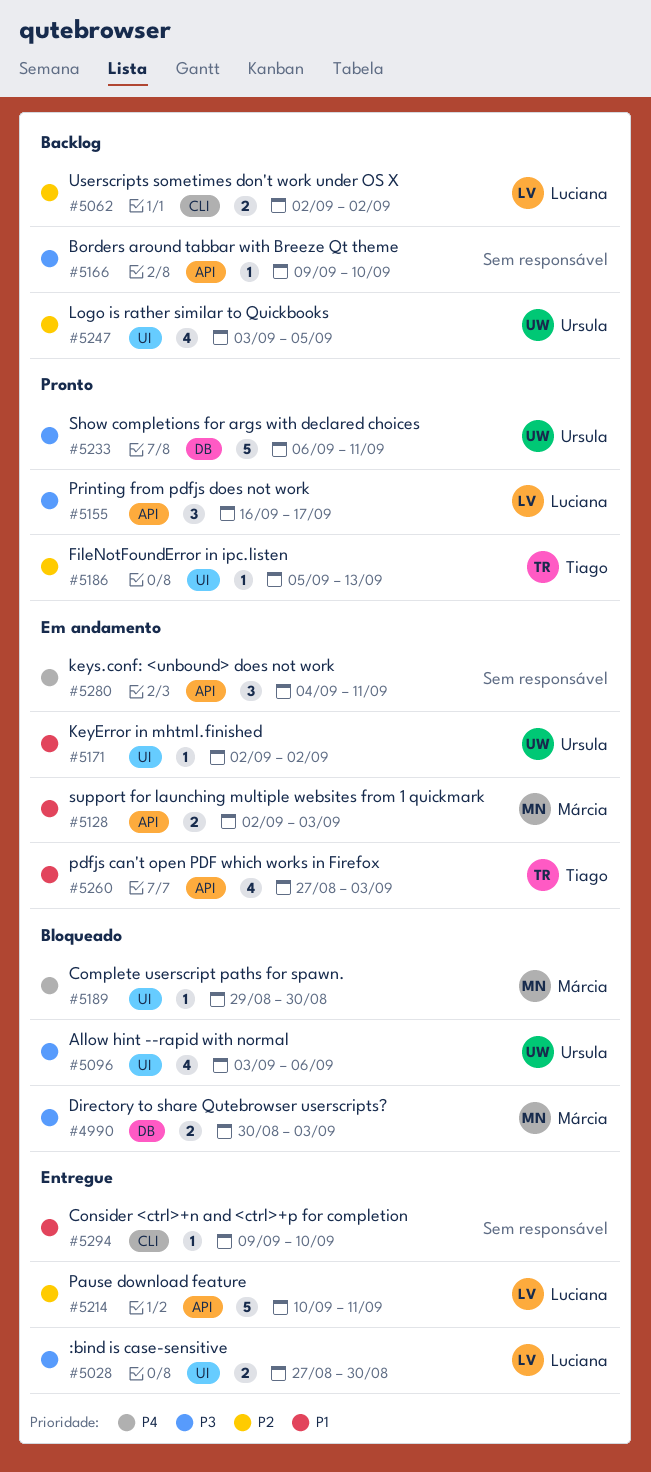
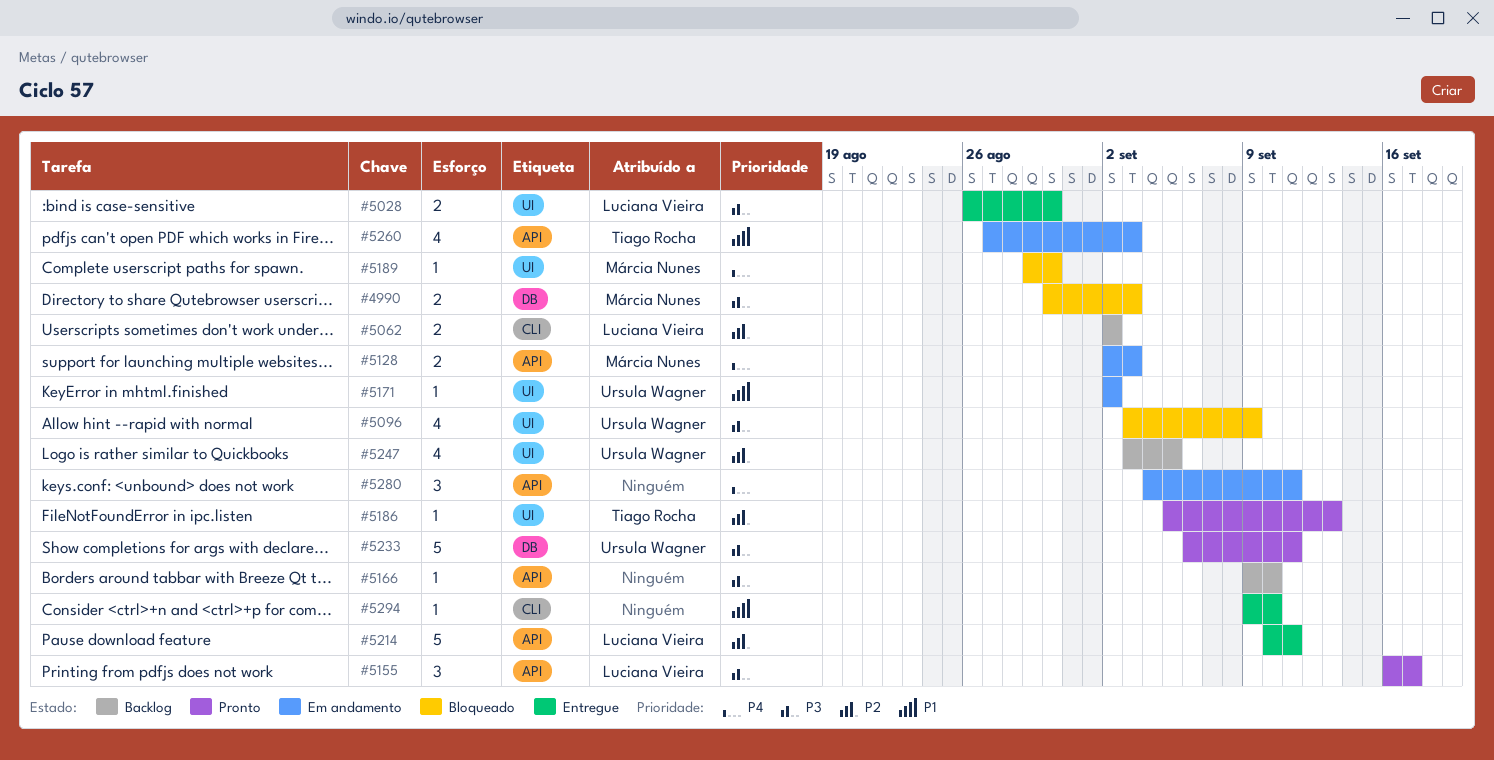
#5028, start: Aug 27 -> Aug 26
#5096, due: Sep 6 -> Sep 9
#5128, priority: P1 -> P4

